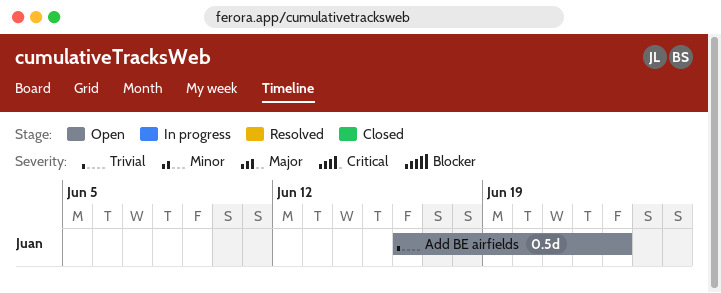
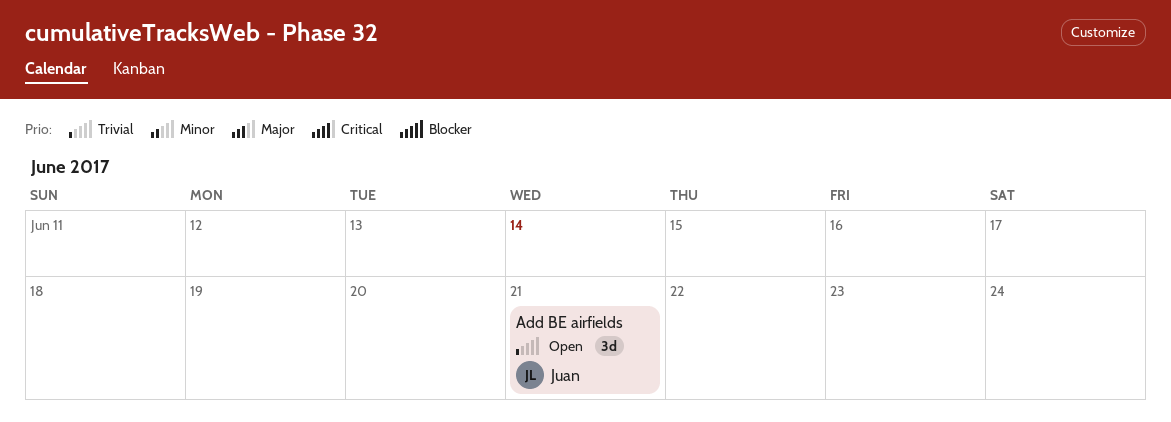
Add BE airfields, estimate: 0.5d -> 3d
Add BE airfields, due: Jun 23 -> Jun 21

